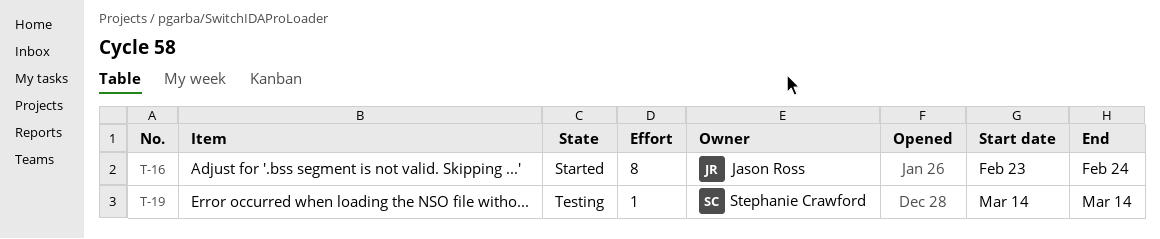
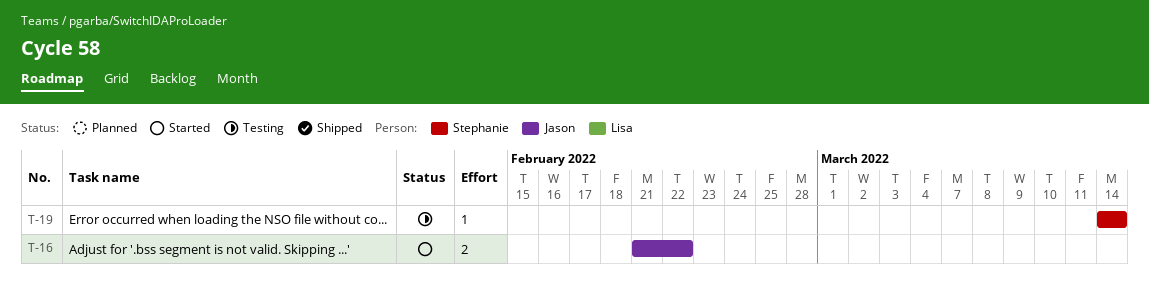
T-16, estimate: 8 -> 2
T-16, start: Feb 23 -> Feb 21
T-16, due: Feb 24 -> Feb 22

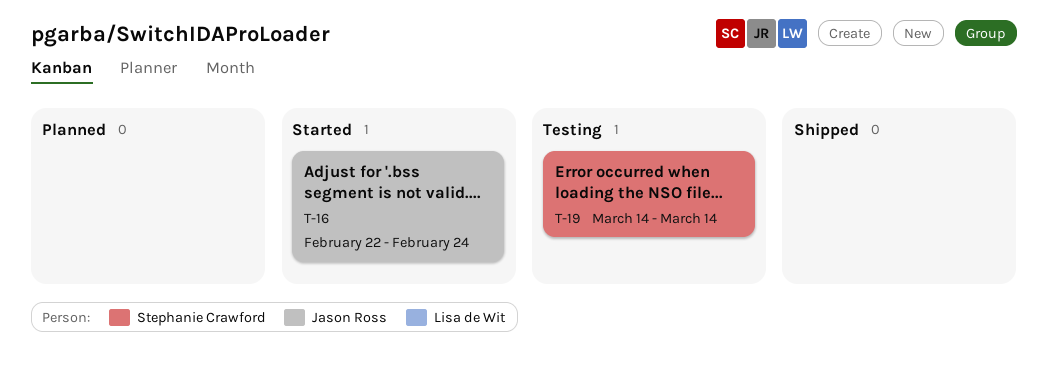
T-16, start: Feb 21 -> Feb 22
T-16, due: Feb 22 -> Feb 24

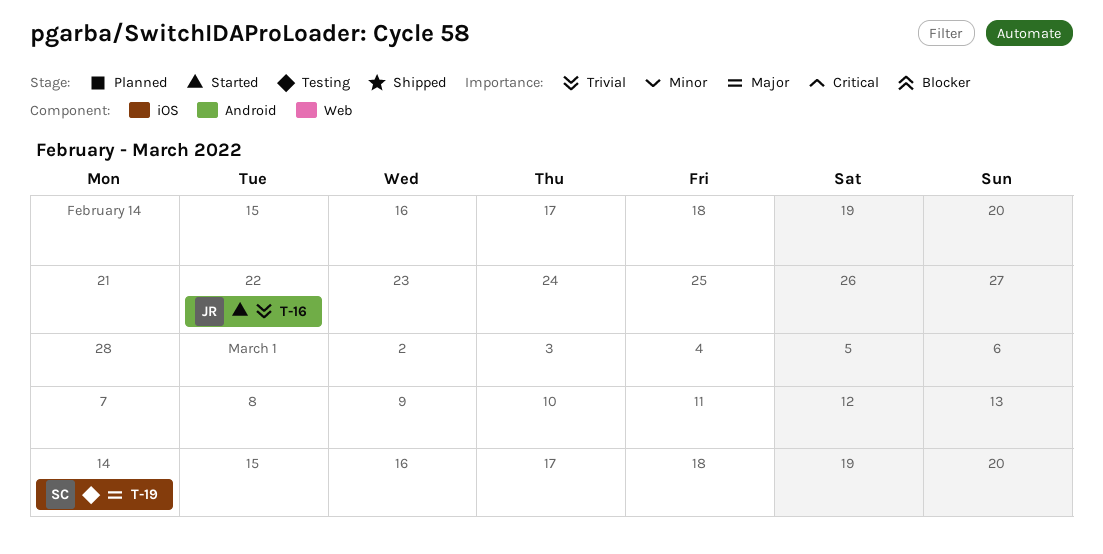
T-16, due: Feb 24 -> Feb 22

